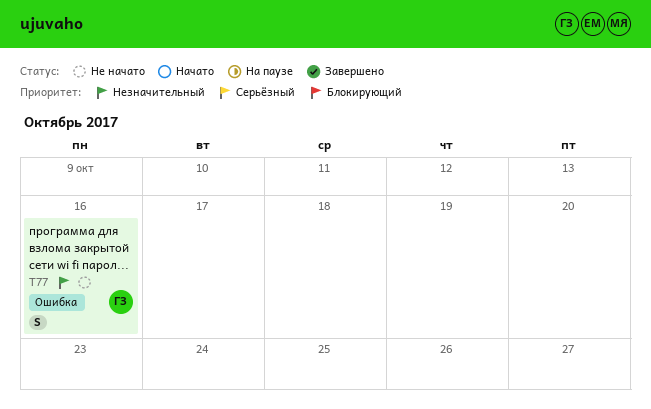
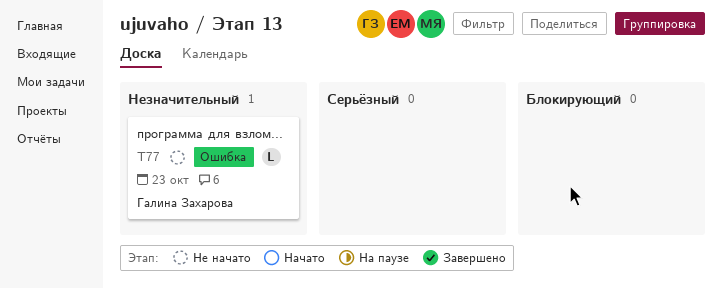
T77, estimate: S -> L
T77, due: Oct 16 -> Oct 23

